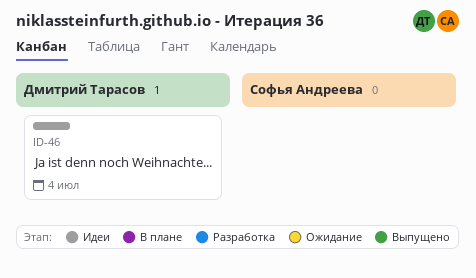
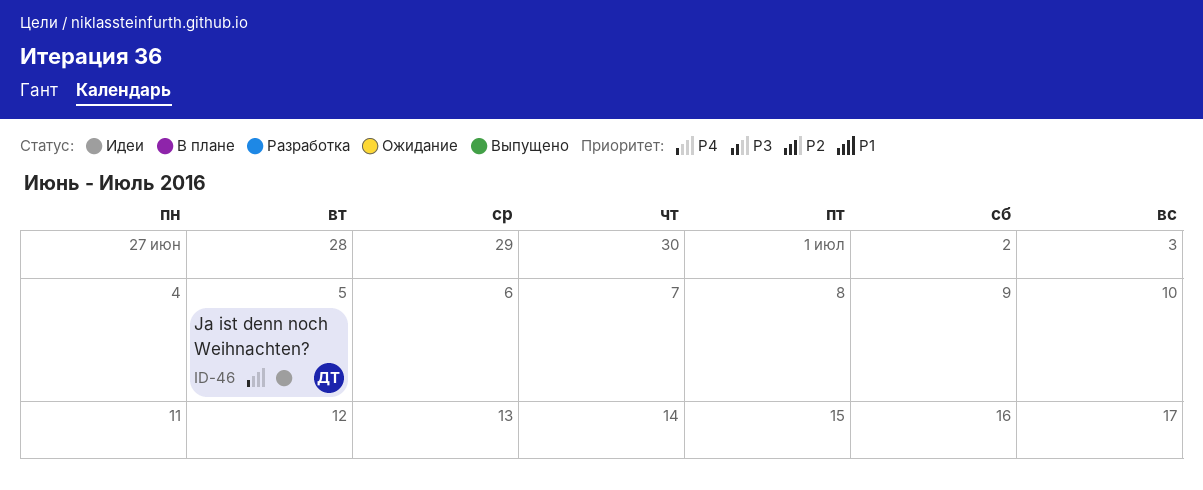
ID-46, due: Jul 4 -> Jul 5

